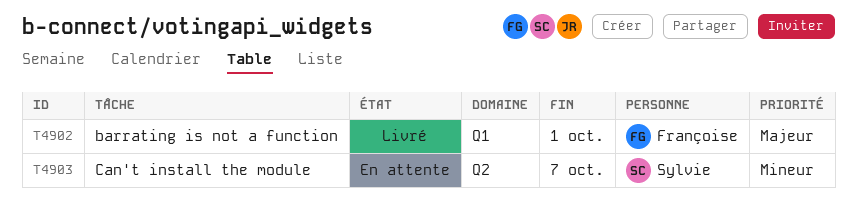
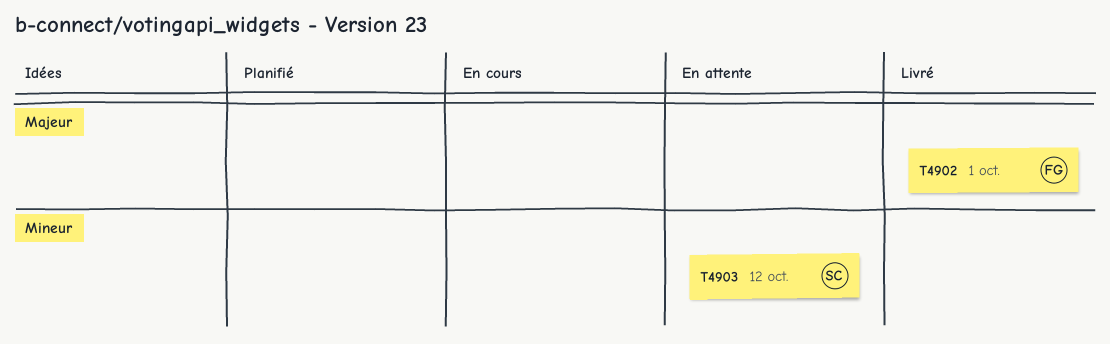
T4903, due: Oct 7 -> Oct 12

